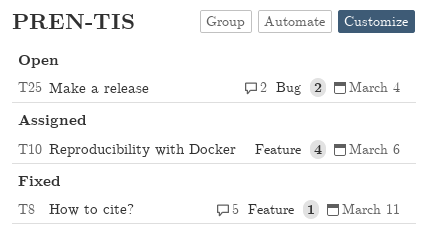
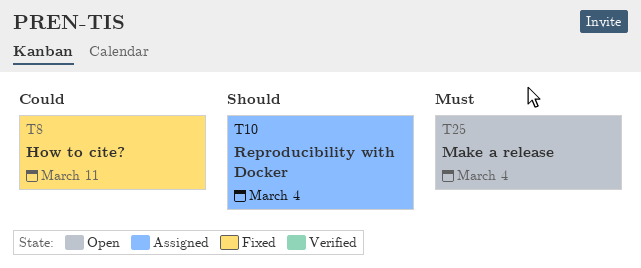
T10, due: Mar 6 -> Mar 4

